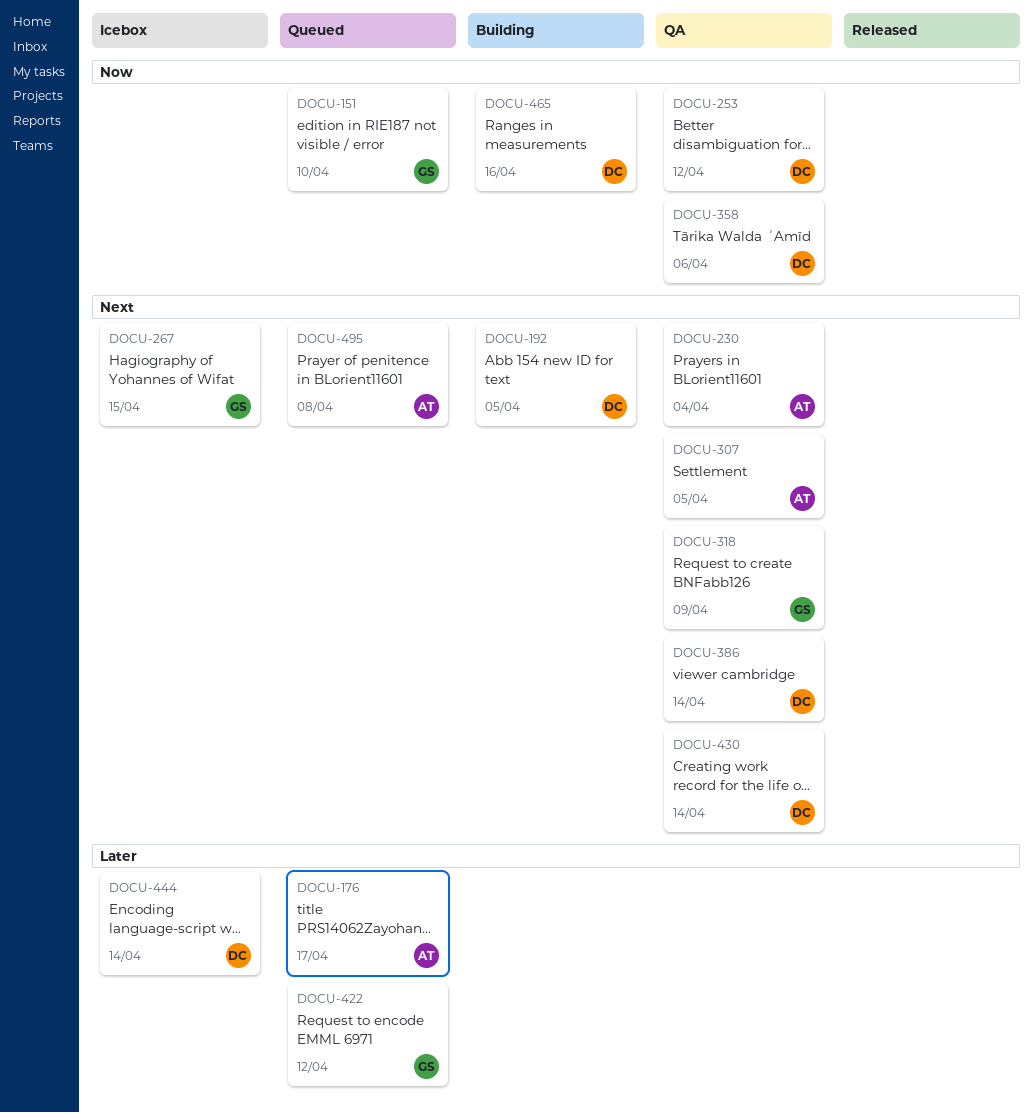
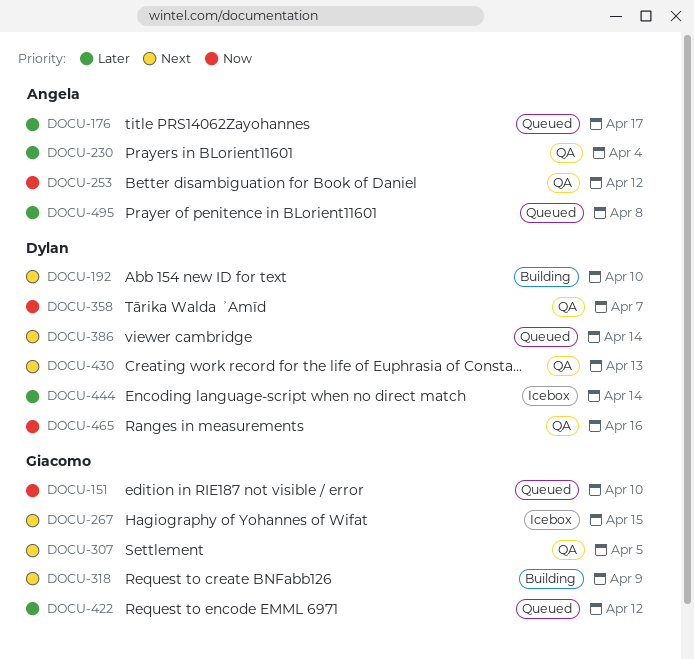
DOCU-192, due: Apr 5 -> Apr 10
DOCU-230, priority: Next -> Later
DOCU-253, owner: Dylan -> Angela
DOCU-307, owner: Angela -> Giacomo
DOCU-318, status: QA -> Building
DOCU-358, due: Apr 6 -> Apr 7
DOCU-386, status: QA -> Queued
DOCU-430, due: Apr 14 -> Apr 13
DOCU-465, status: Building -> QA
DOCU-495, priority: Next -> Later

